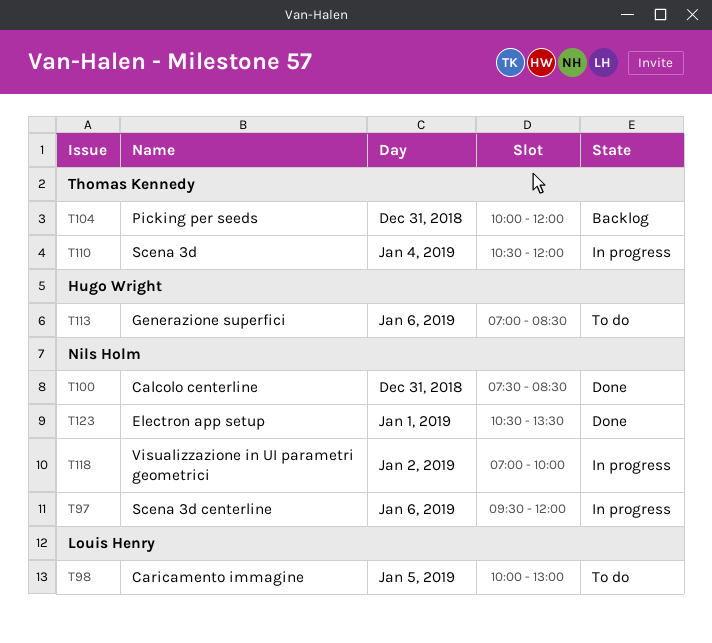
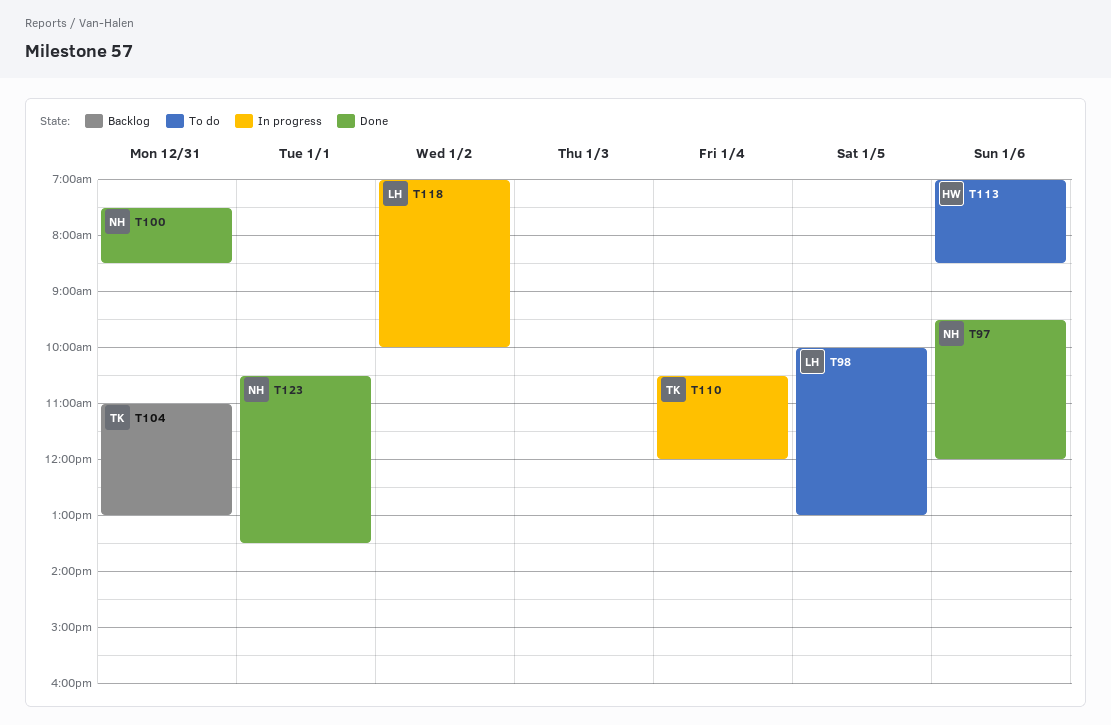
T97, status: In progress -> Done
T104, begins: 10:00 -> 11:00
T104, ends: 12:00 -> 13:00
T118, owner: Nils Holm -> Louis Henry

